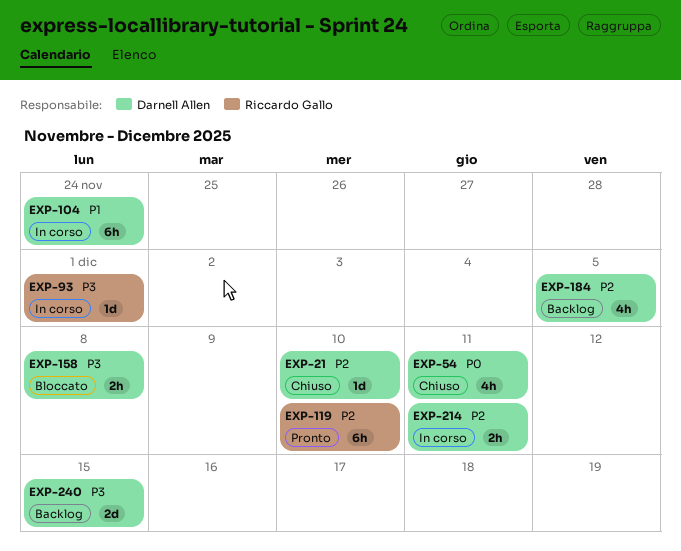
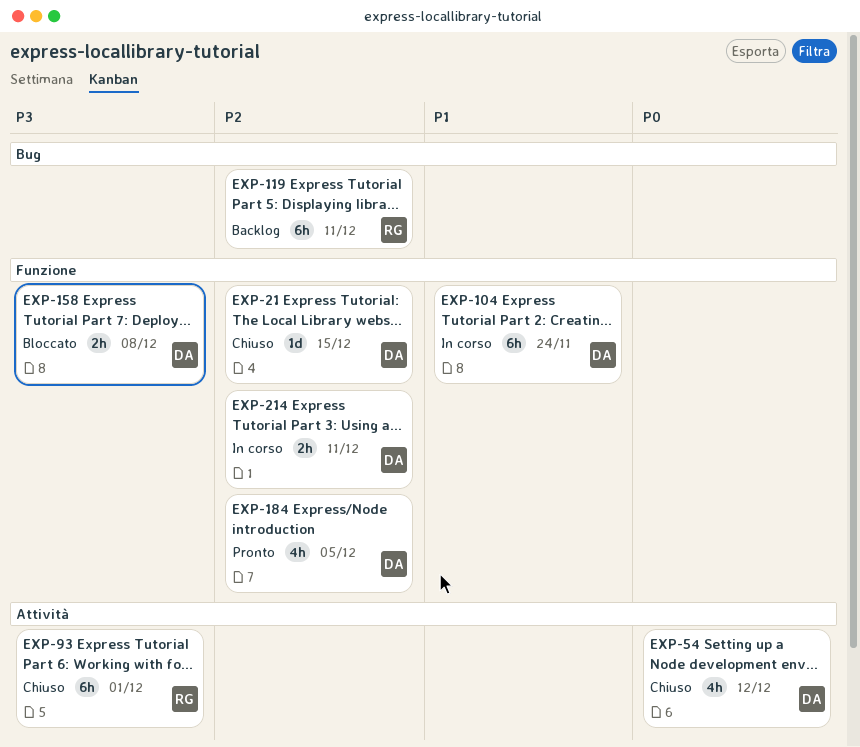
EXP-21, due: Dec 10 -> Dec 15
EXP-54, due: Dec 11 -> Dec 12
EXP-93, status: In corso -> Chiuso
EXP-93, estimate: 1d -> 6h
EXP-119, status: Pronto -> Backlog
EXP-119, due: Dec 10 -> Dec 11
EXP-184, status: Backlog -> Pronto
EXP-240: present -> none

